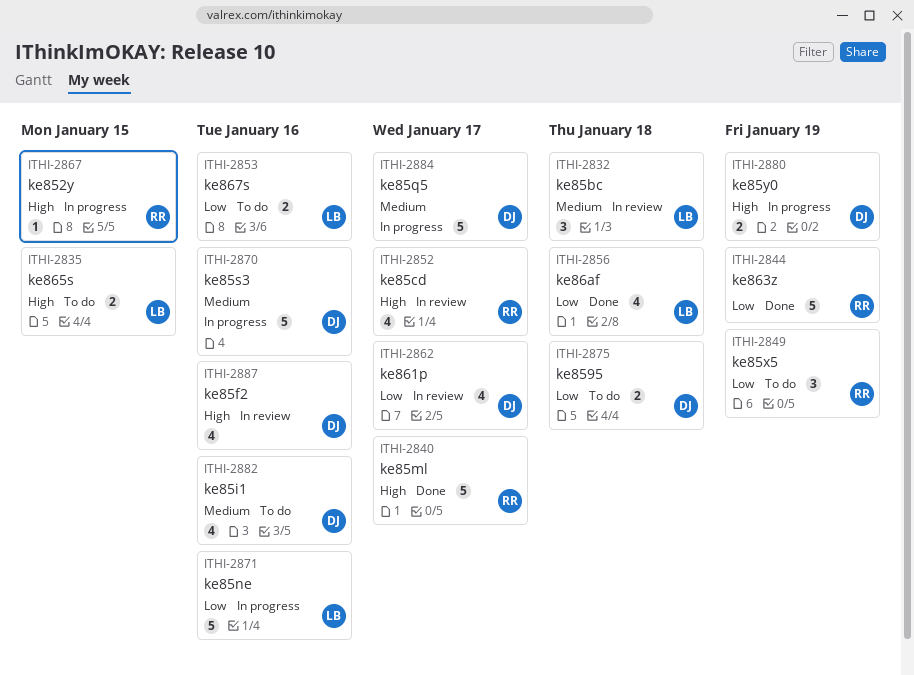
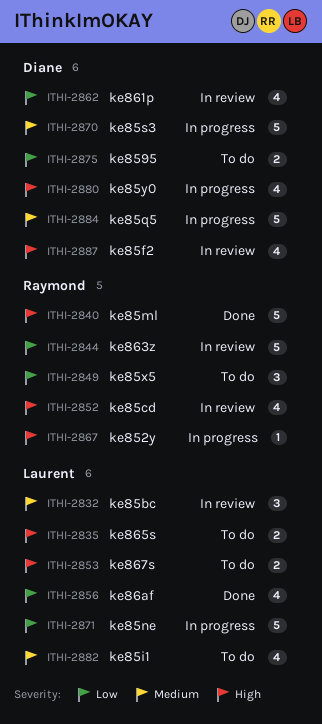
ITHI-2844, status: Done -> In review
ITHI-2853, priority: Low -> High
ITHI-2880, estimate: 2 -> 4
ITHI-2882, owner: Diane -> Laurent

